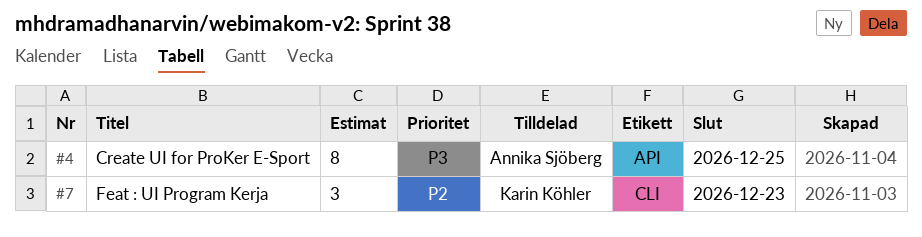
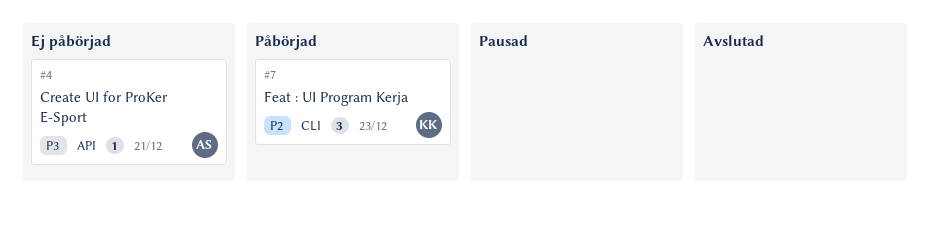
#4, estimate: 8 -> 1
#4, due: Dec 25 -> Dec 21

